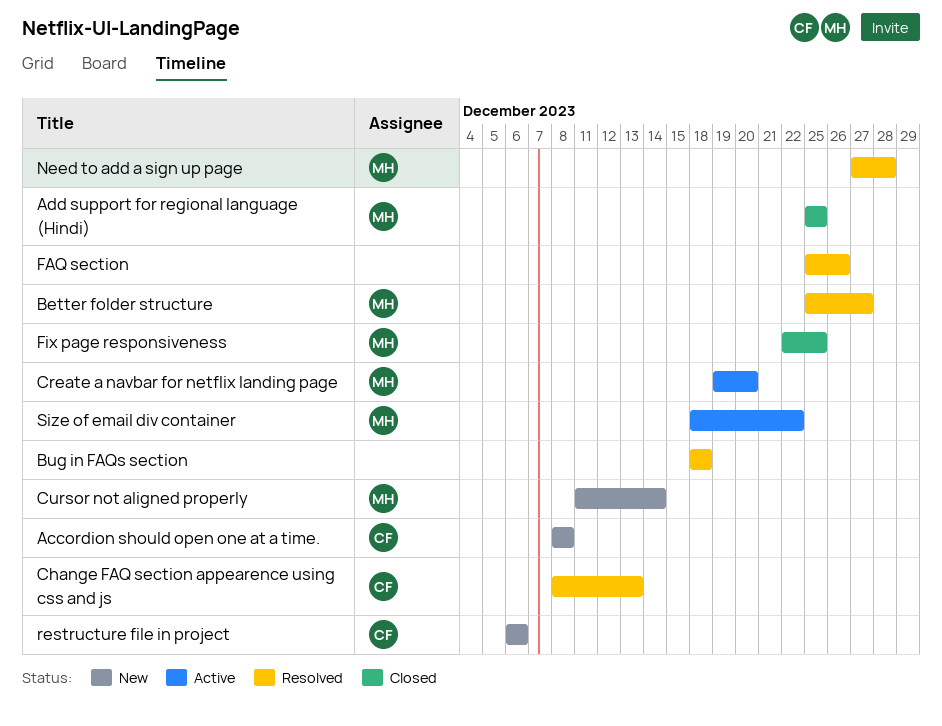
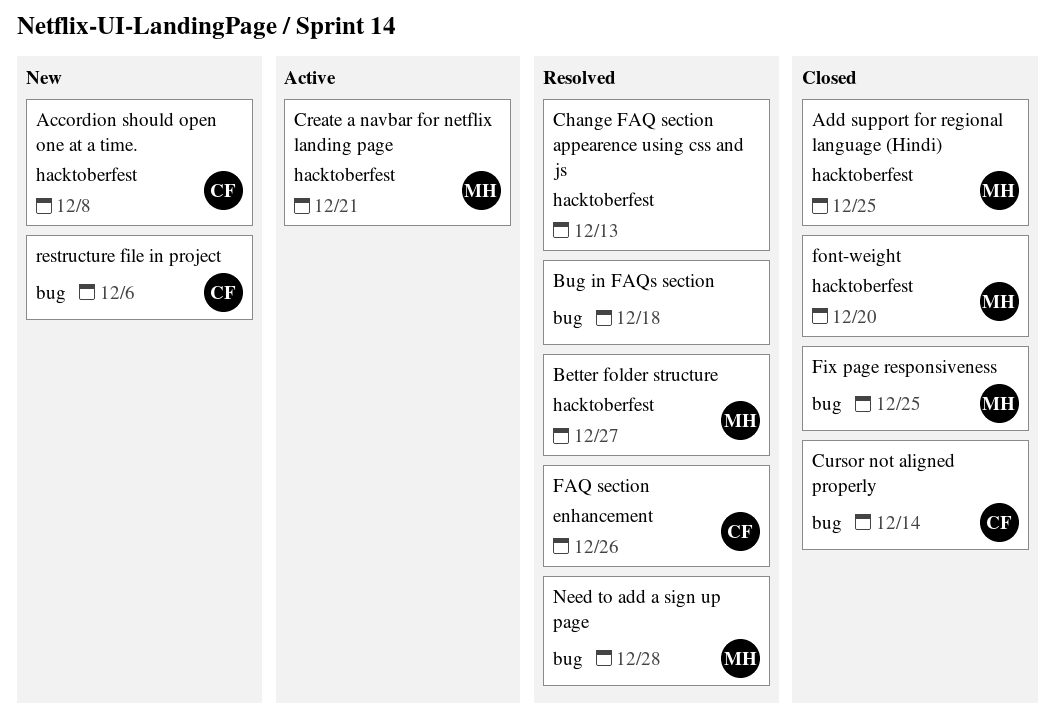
Change FAQ section appearence using css and js, owner: CF -> none
Create a navbar for netflix landing page, due: Dec 20 -> Dec 21
Cursor not aligned properly, status: New -> Closed
Cursor not aligned properly, owner: MH -> CF
FAQ section, owner: none -> CF
font-weight: none -> present
Size of email div container: present -> none

